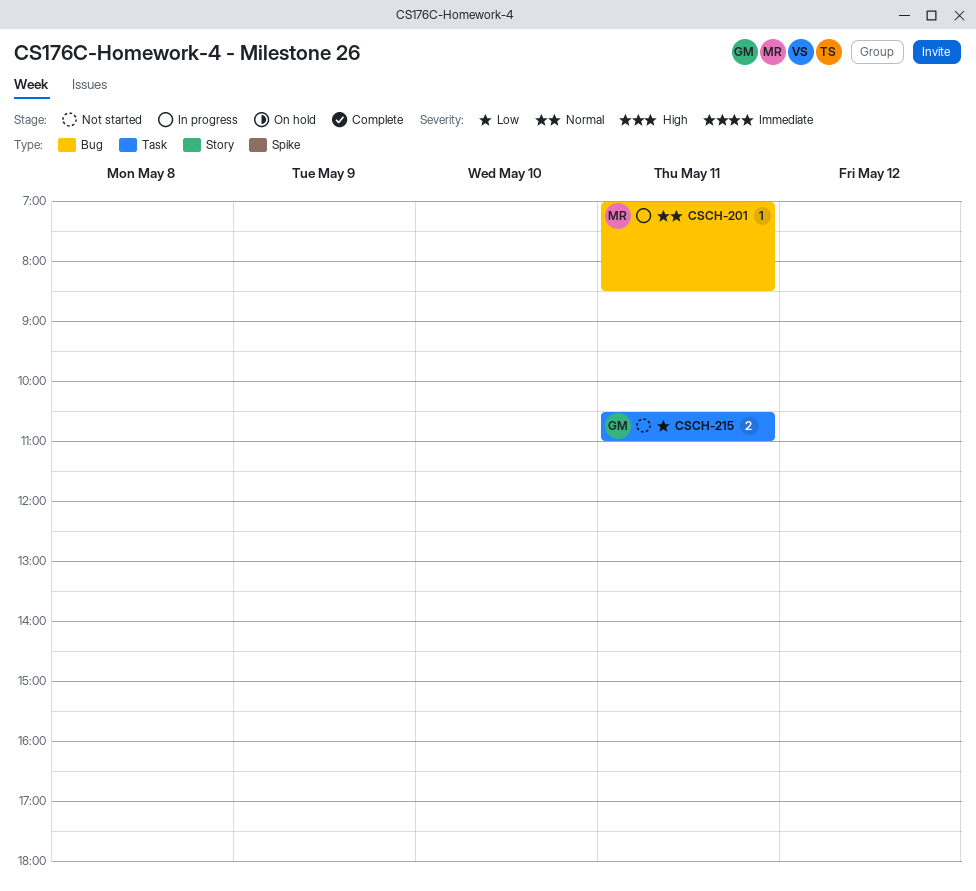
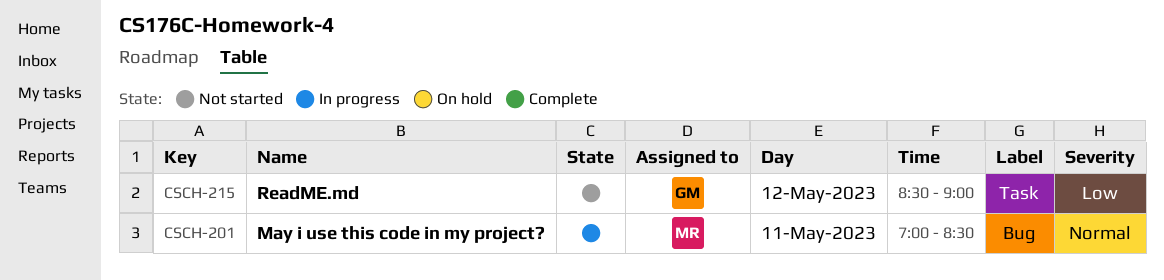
CSCH-215, day: May 11 -> May 12
CSCH-215, begins: 10:30 -> 08:30
CSCH-215, ends: 11:00 -> 09:00

